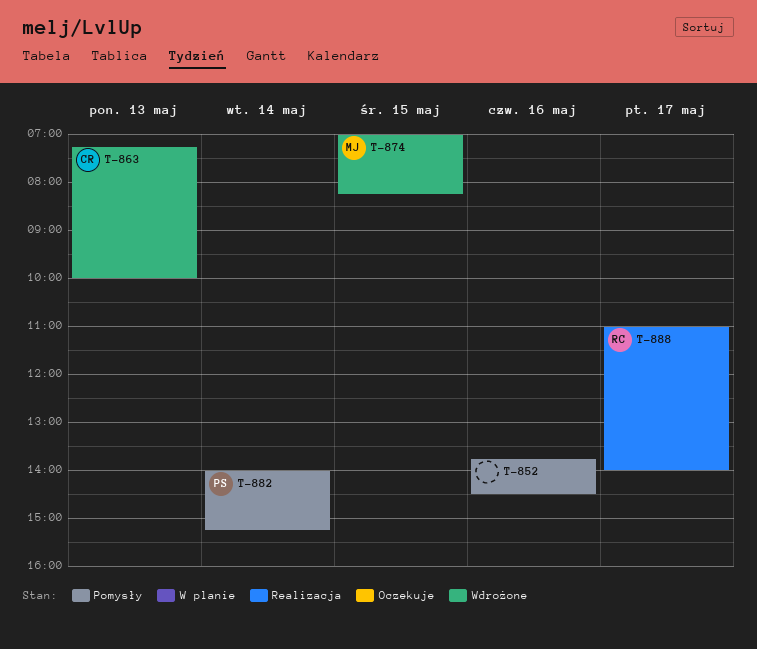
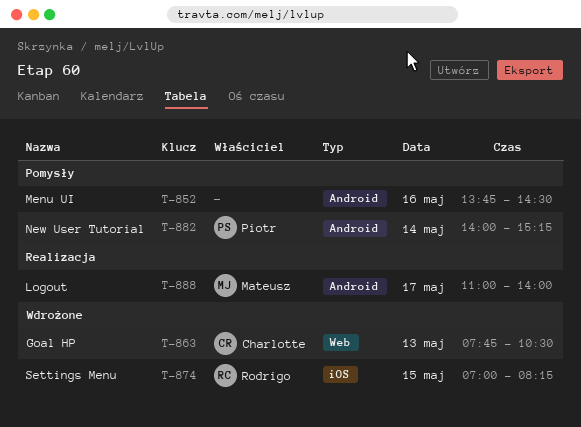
T-863, begins: 07:15 -> 07:45
T-863, ends: 10:00 -> 10:30
T-874, owner: Mateusz -> Rodrigo
T-888, owner: Rodrigo -> Mateusz

